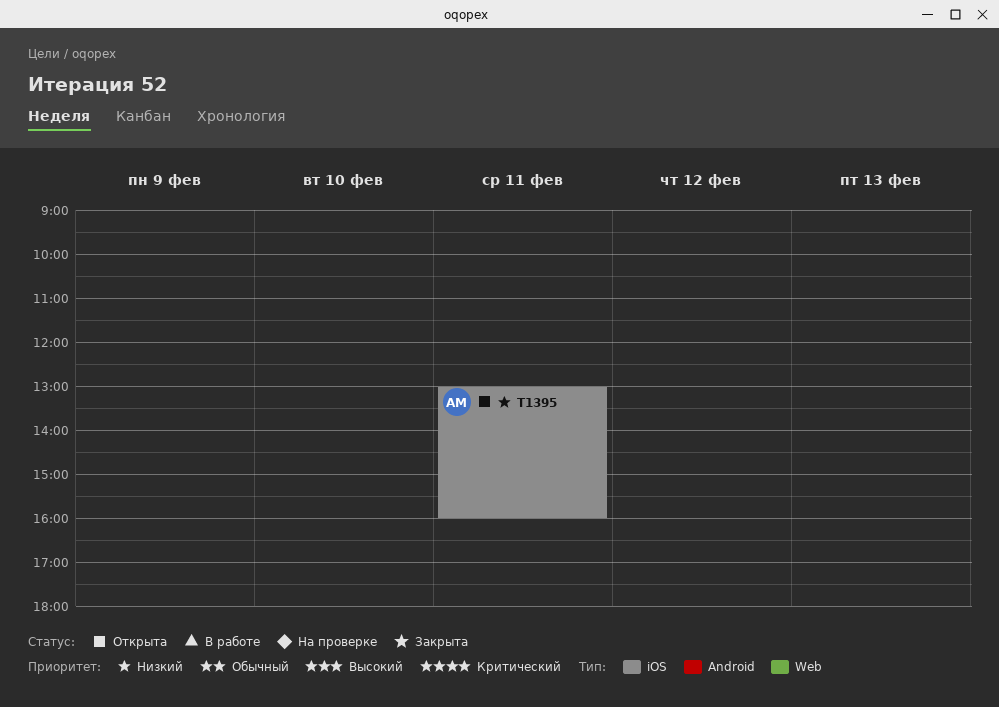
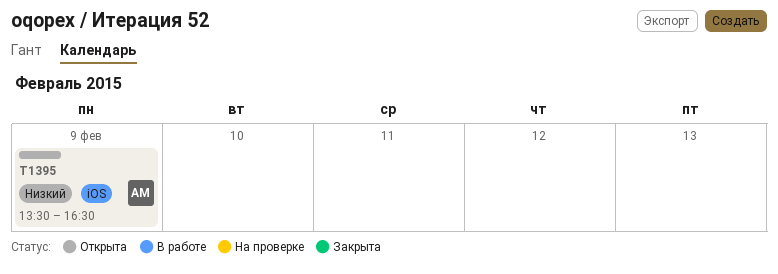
T1395, day: Feb 11 -> Feb 9
T1395, begins: 13:00 -> 13:30
T1395, ends: 16:00 -> 16:30

